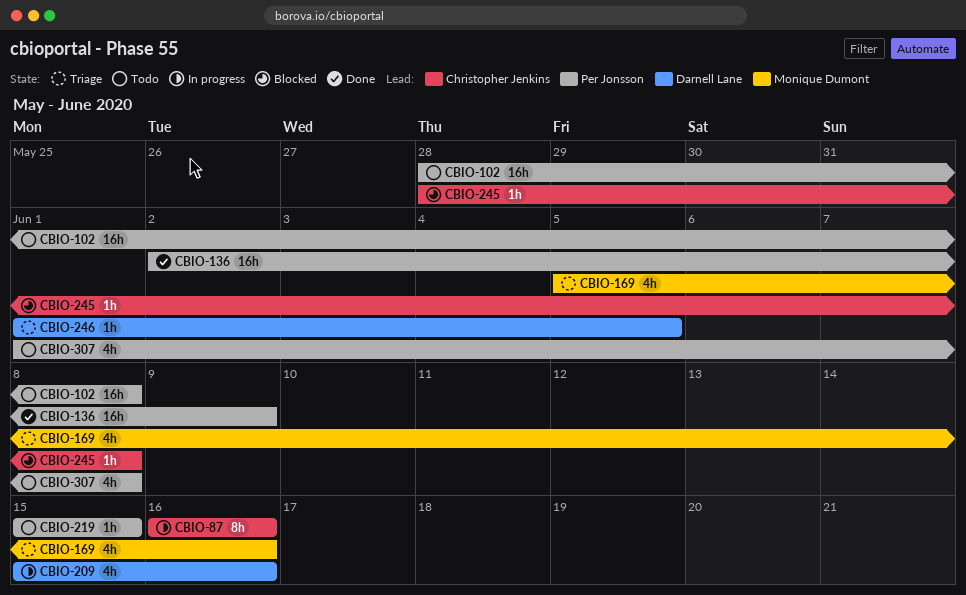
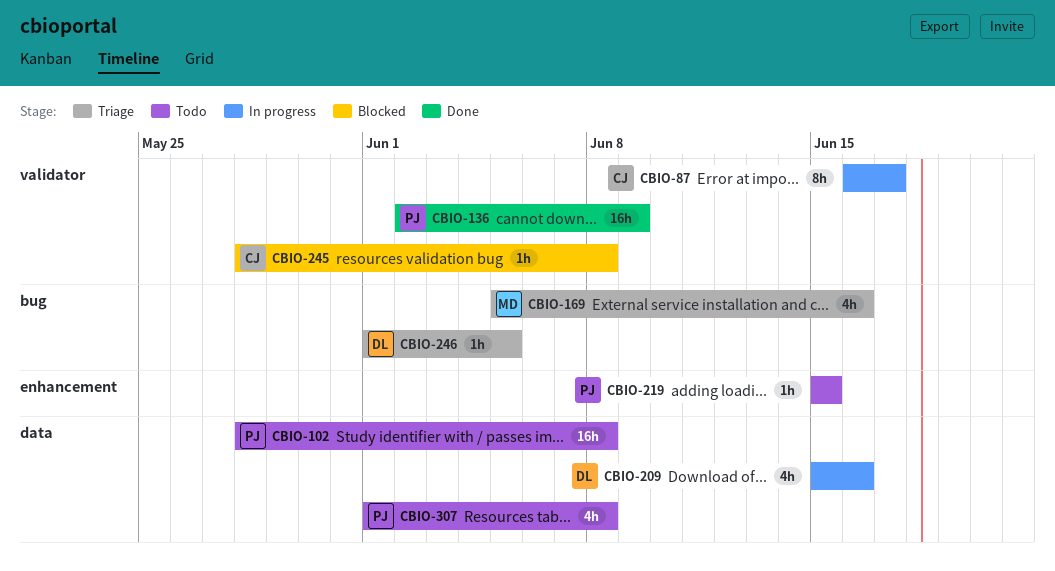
CBIO-87, due: Jun 16 -> Jun 17

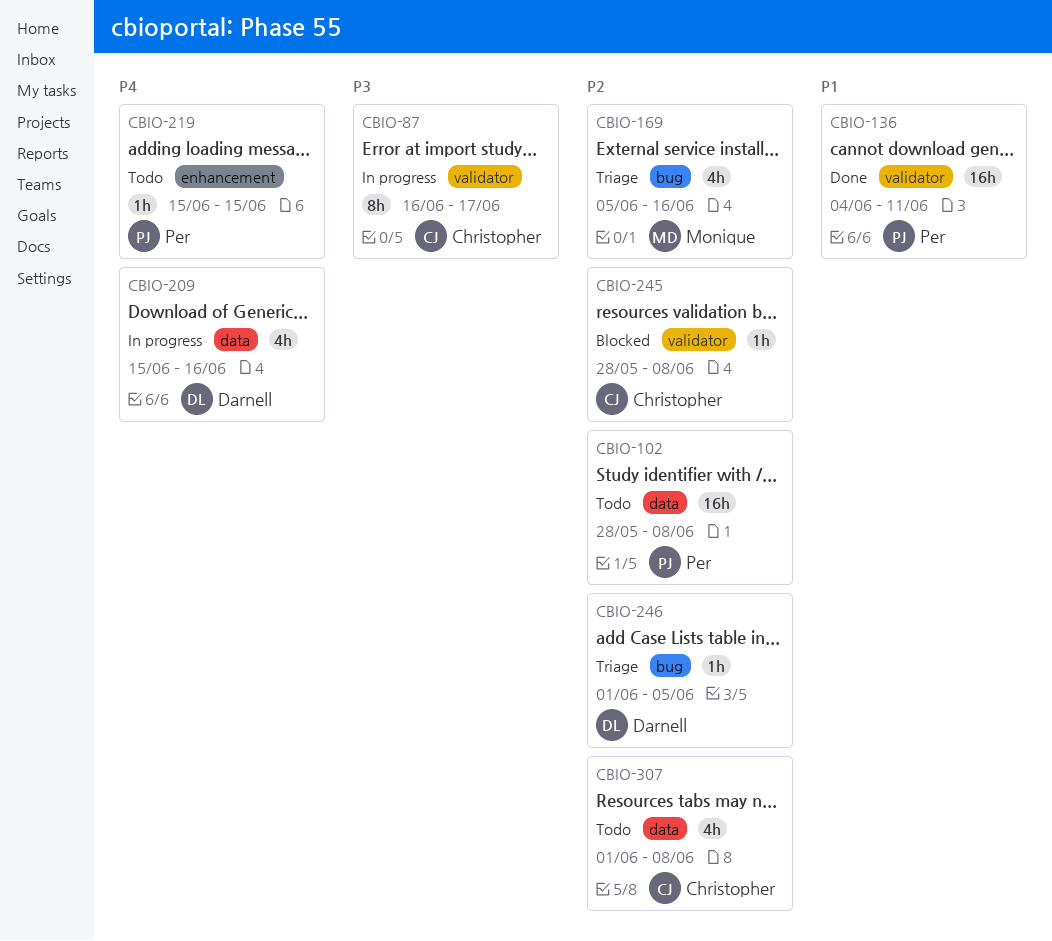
CBIO-136, start: Jun 2 -> Jun 4
CBIO-136, due: Jun 9 -> Jun 11
CBIO-307, owner: Per -> Christopher

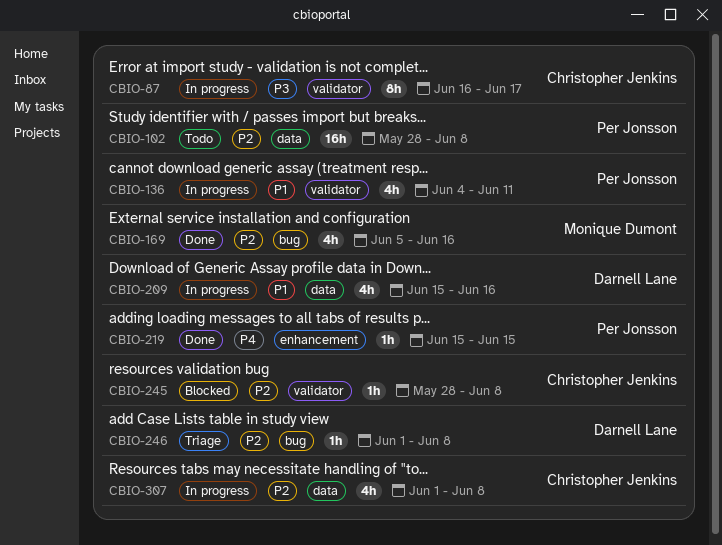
CBIO-136, status: Done -> In progress
CBIO-136, estimate: 16h -> 4h
CBIO-169, status: Triage -> Done
CBIO-209, priority: P4 -> P1
CBIO-219, status: Todo -> Done
CBIO-246, due: Jun 5 -> Jun 8
CBIO-307, status: Todo -> In progress

